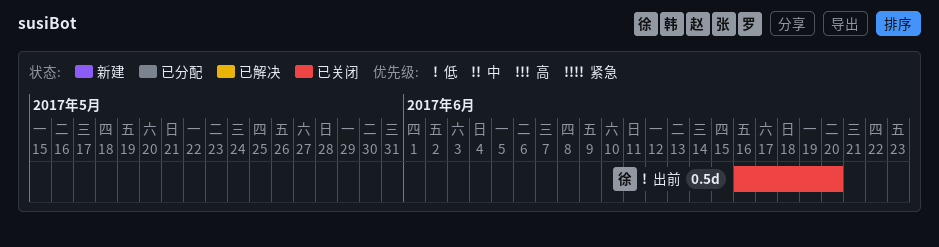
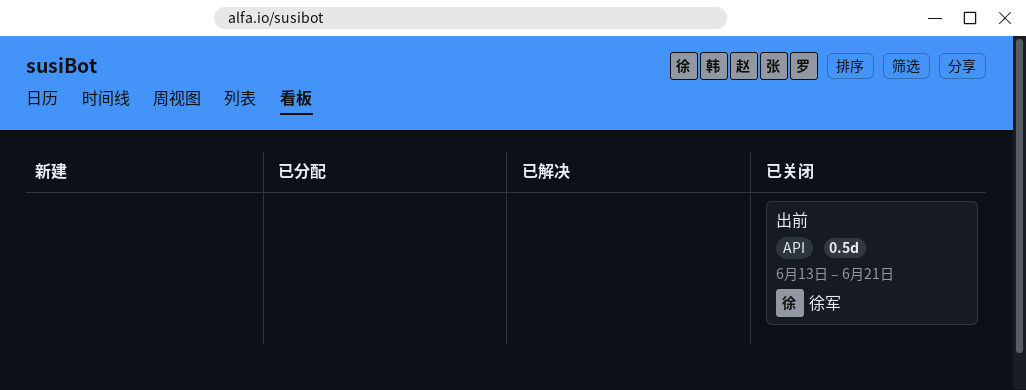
出前, start: Jun 16 -> Jun 13
出前, due: Jun 20 -> Jun 21

